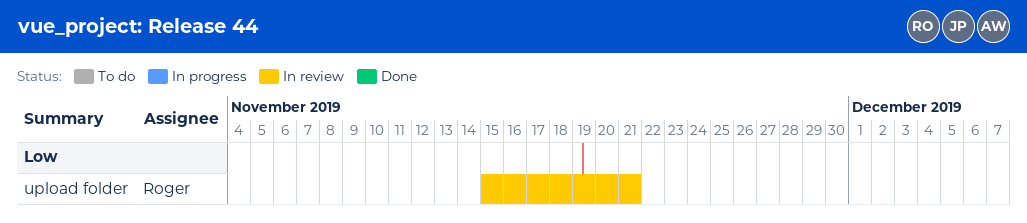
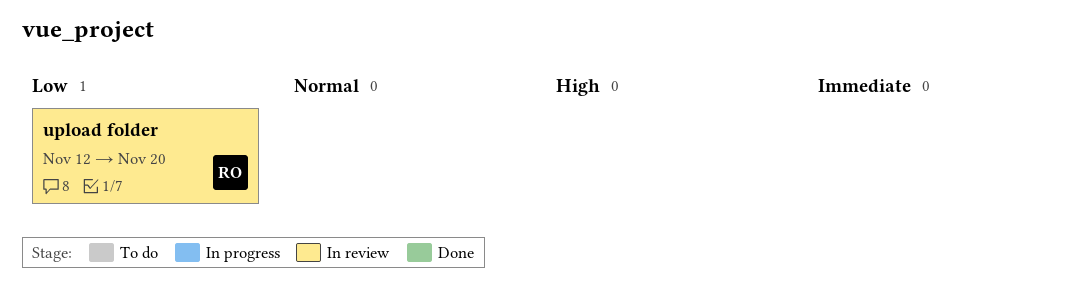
upload folder, start: Nov 15 -> Nov 12
upload folder, due: Nov 21 -> Nov 20

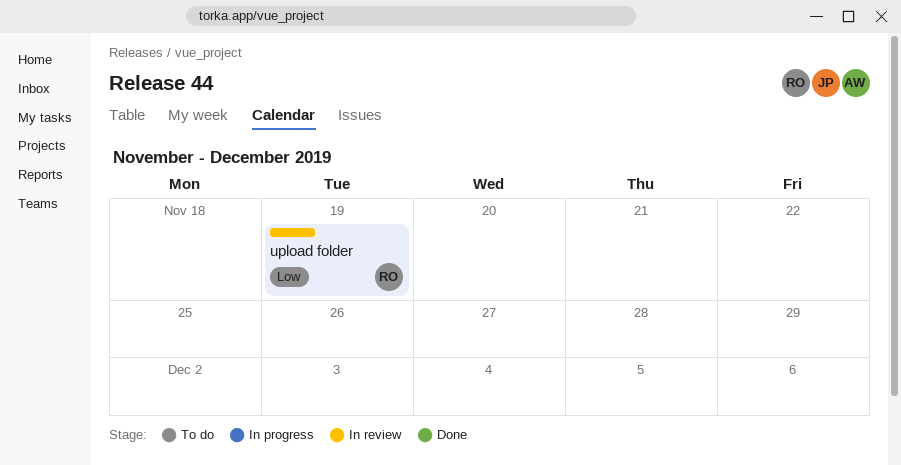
upload folder, due: Nov 20 -> Nov 19

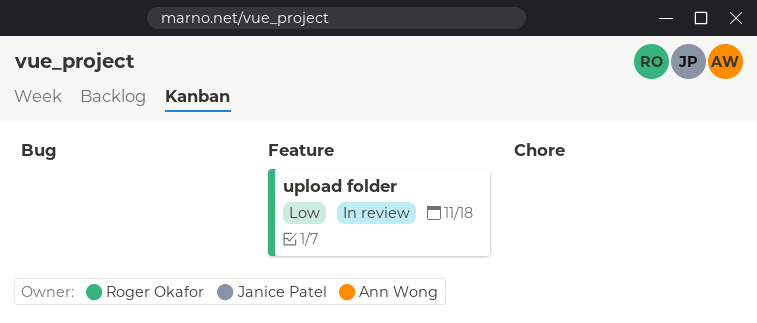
upload folder, due: Nov 19 -> Nov 18

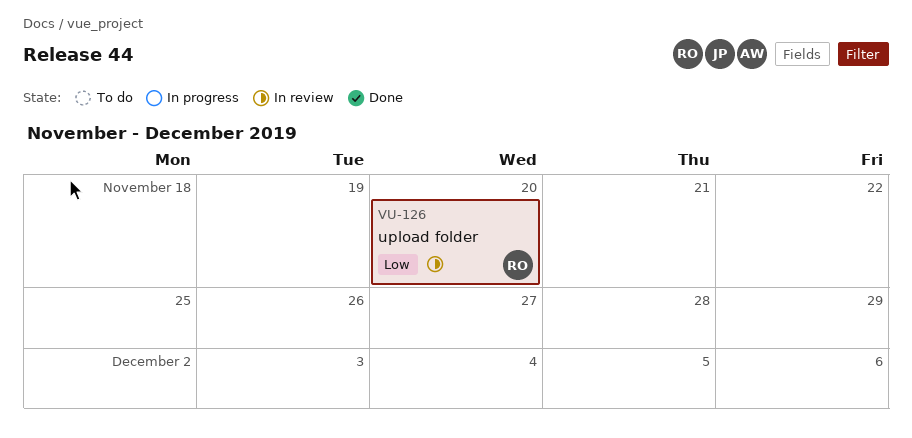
upload folder, due: Nov 18 -> Nov 20

